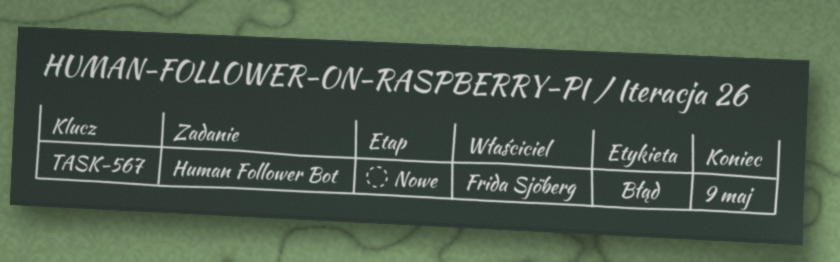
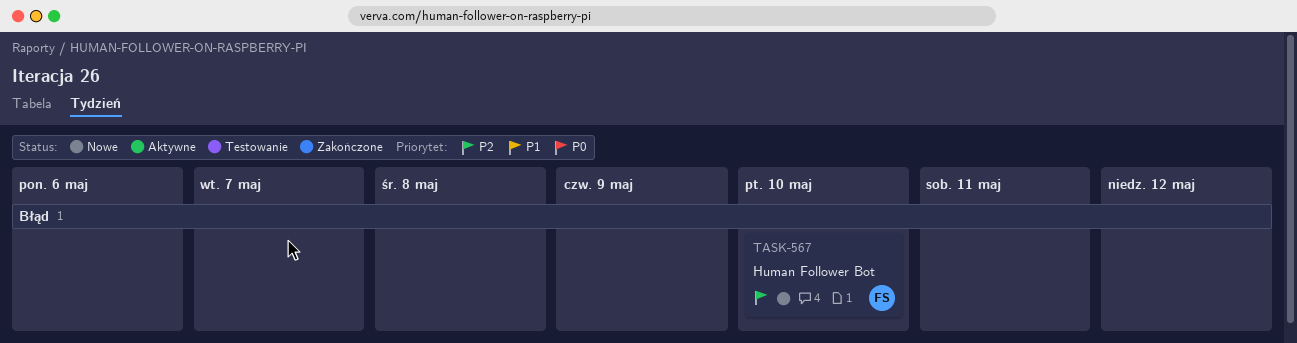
TASK-567, due: May 9 -> May 10

